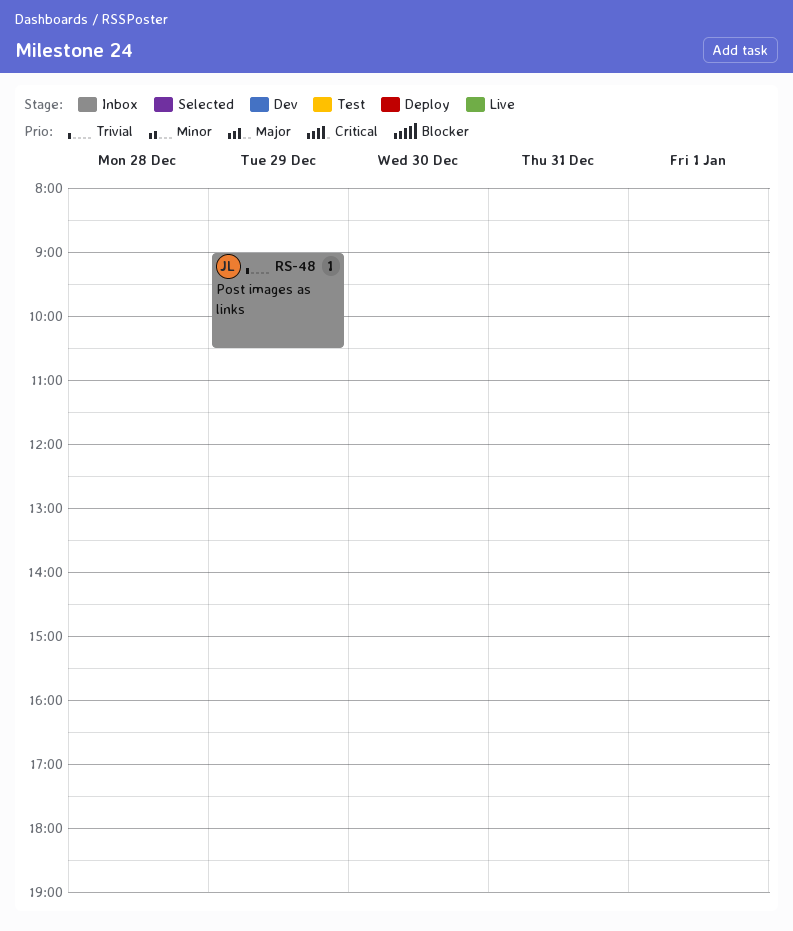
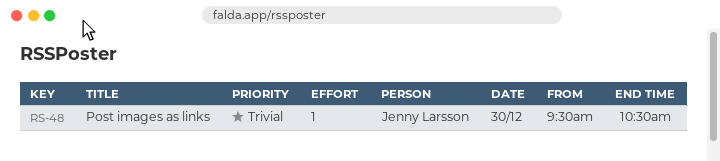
RS-48, day: Dec 29 -> Dec 30
RS-48, begins: 09:00 -> 09:30

